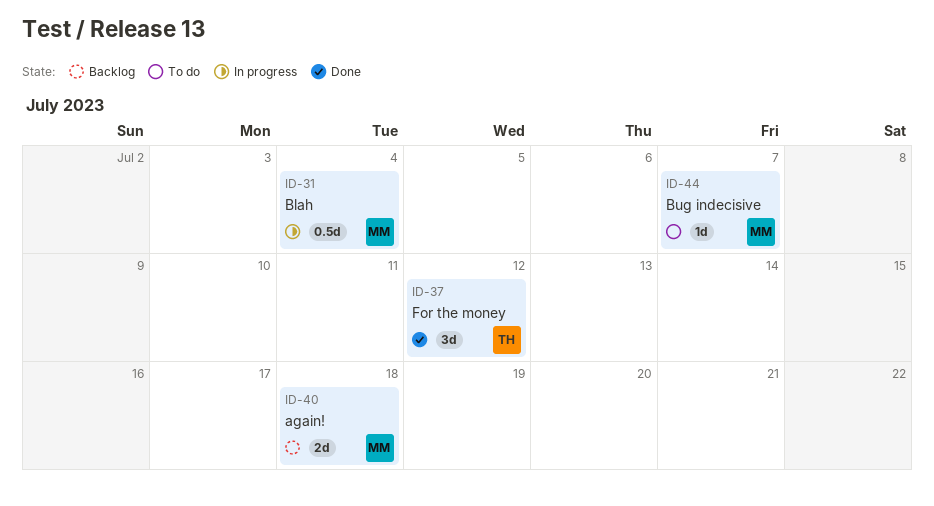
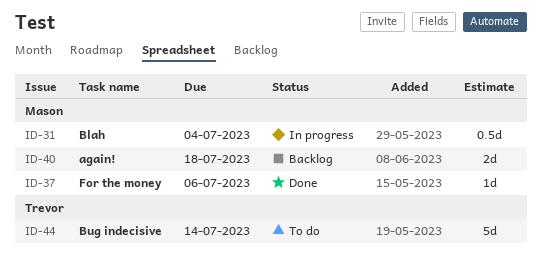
ID-37, owner: Trevor -> Mason
ID-37, estimate: 3d -> 1d
ID-37, due: Jul 12 -> Jul 6
ID-44, owner: Mason -> Trevor
ID-44, estimate: 1d -> 5d
ID-44, due: Jul 7 -> Jul 14

